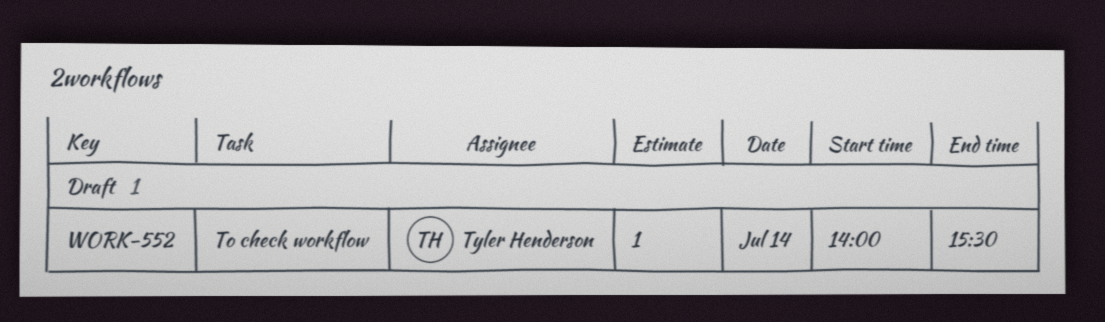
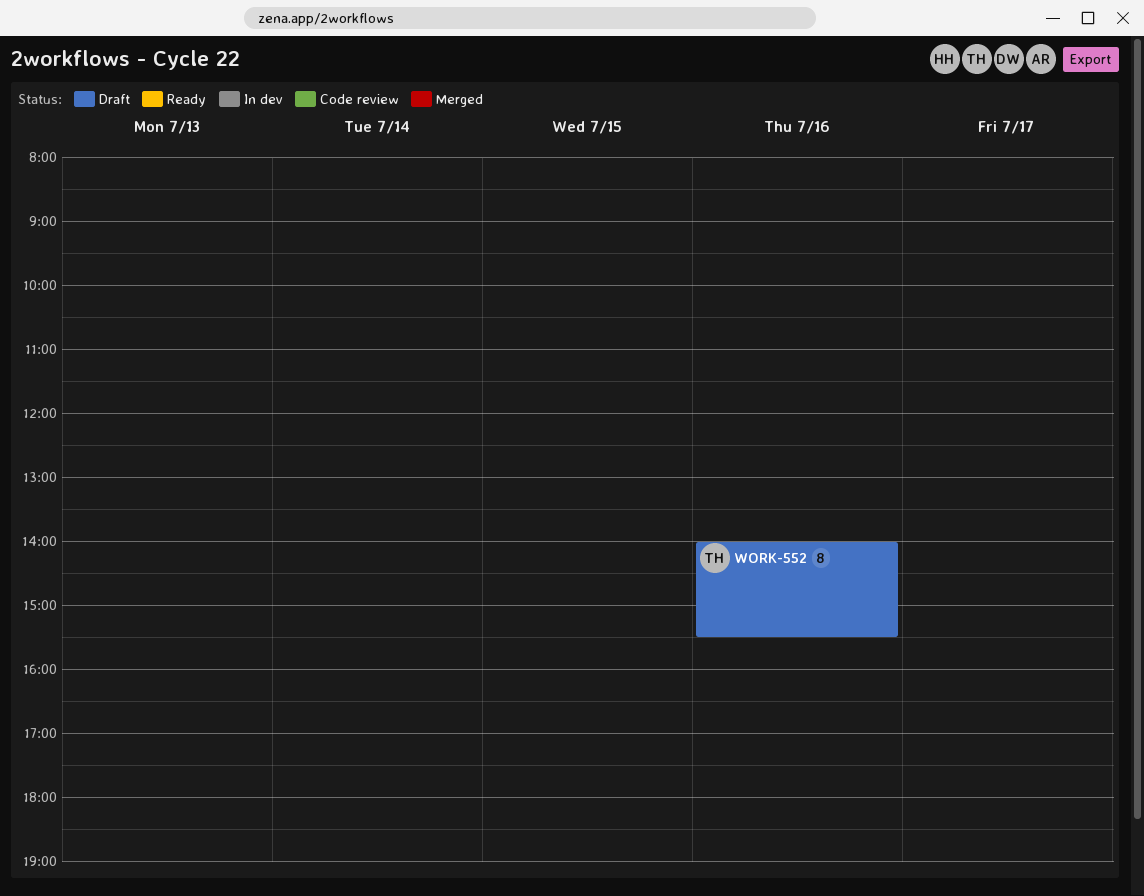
WORK-552, estimate: 1 -> 8
WORK-552, day: Jul 14 -> Jul 16

